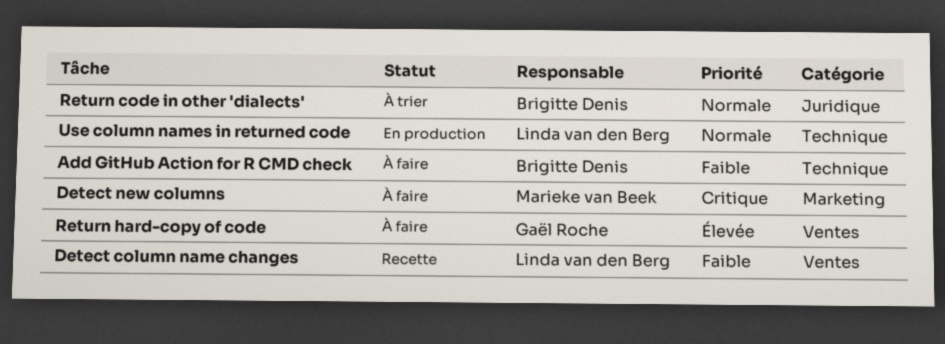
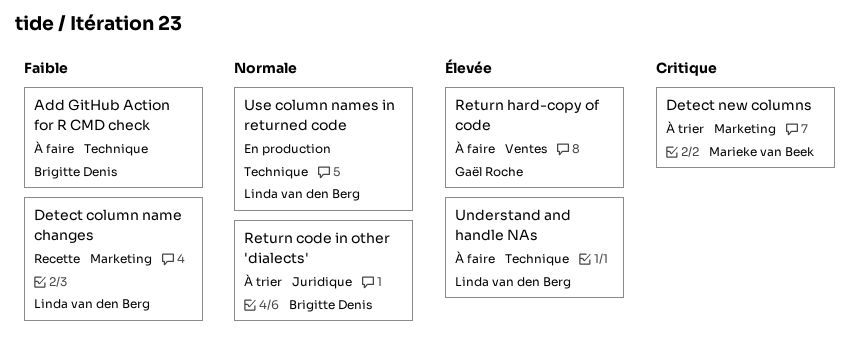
Detect column name changes, label: Ventes -> Marketing
Detect new columns, status: À faire -> À trier
Understand and handle NAs: none -> present

